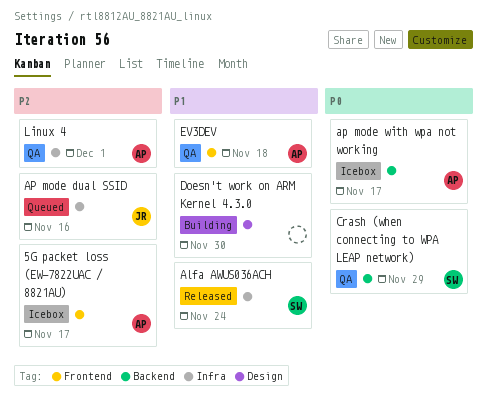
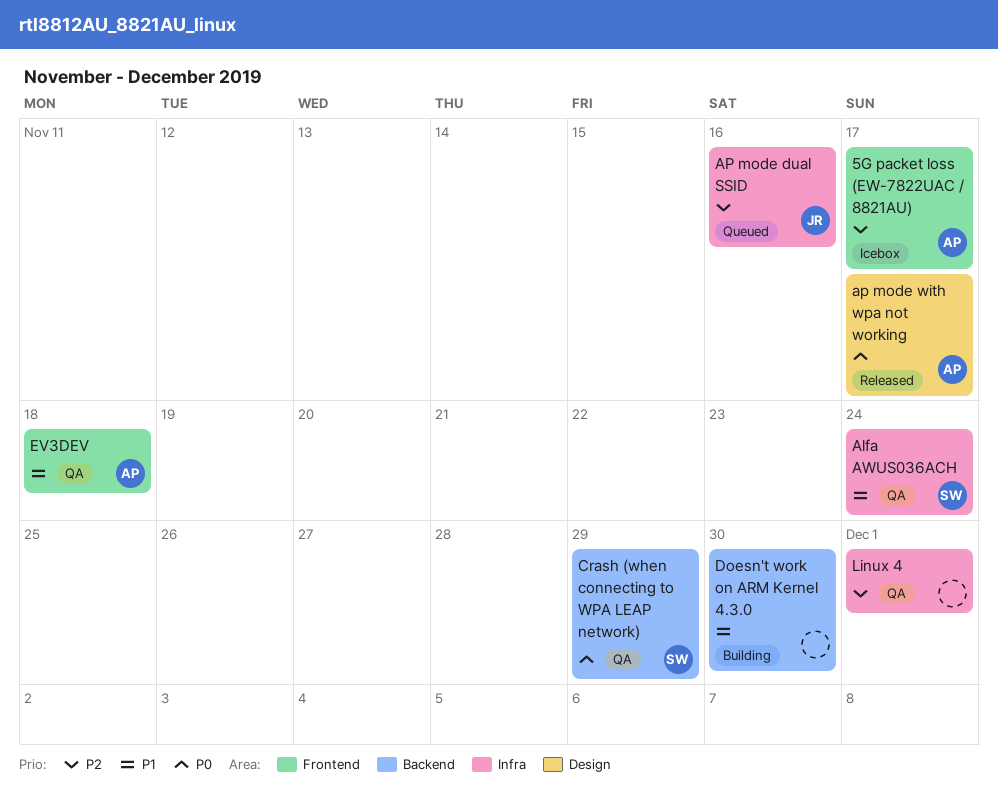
Alfa AWUS036ACH, status: Released -> QA
ap mode with wpa not working, status: Icebox -> Released
ap mode with wpa not working, label: Backend -> Design
Doesn't work on ARM Kernel 4.3.0, label: Design -> Backend
Linux 4, owner: AP -> none

